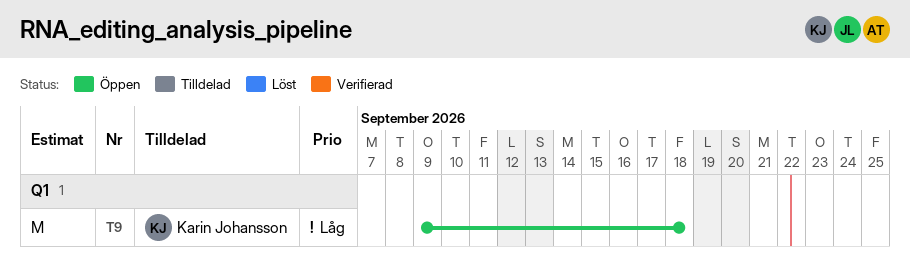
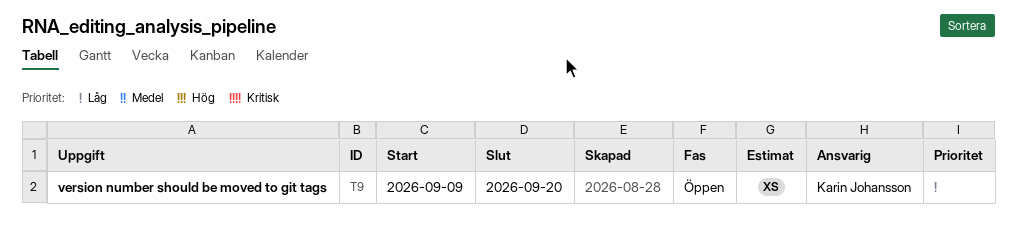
T9, estimate: M -> XS
T9, due: Sep 18 -> Sep 20

